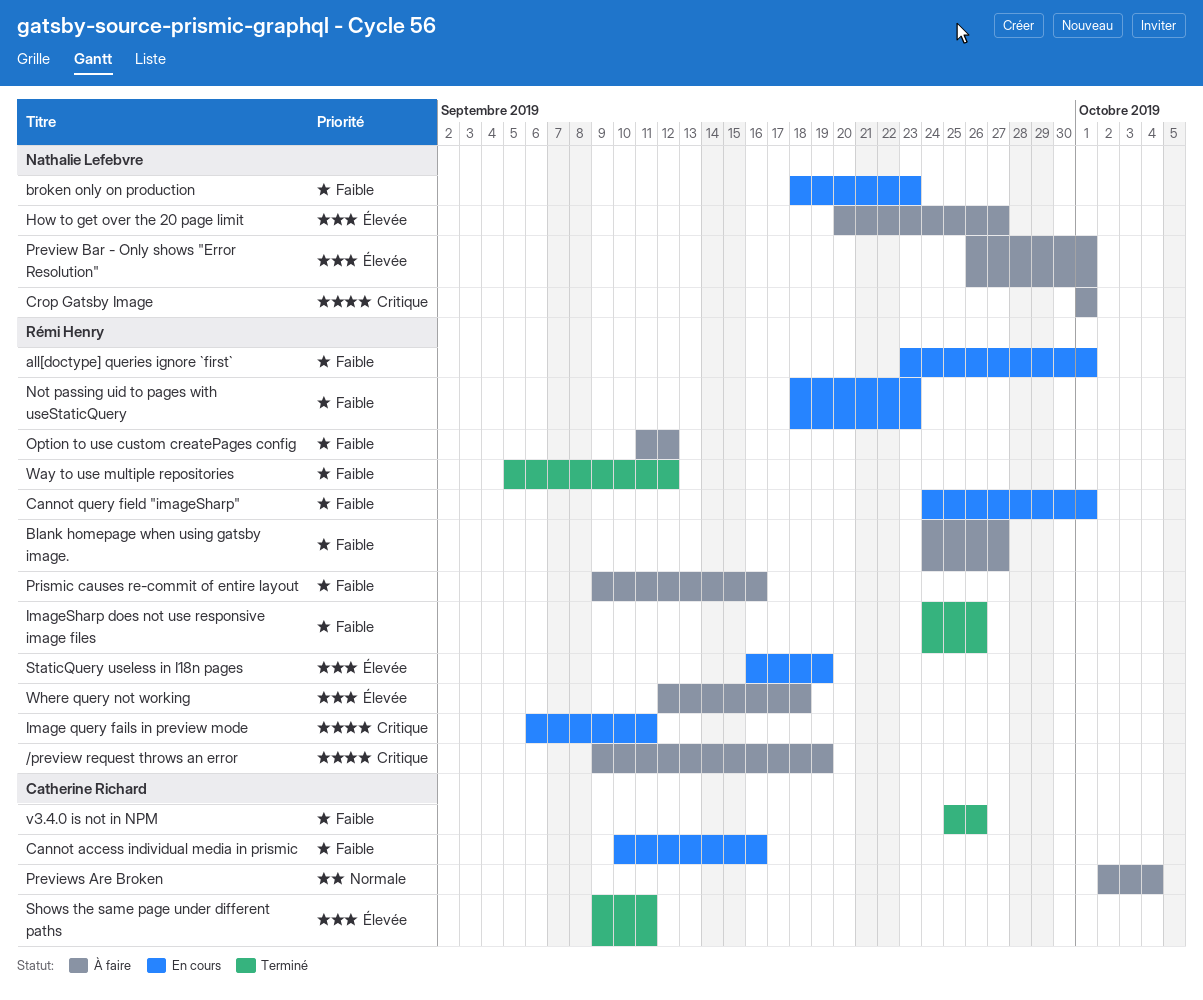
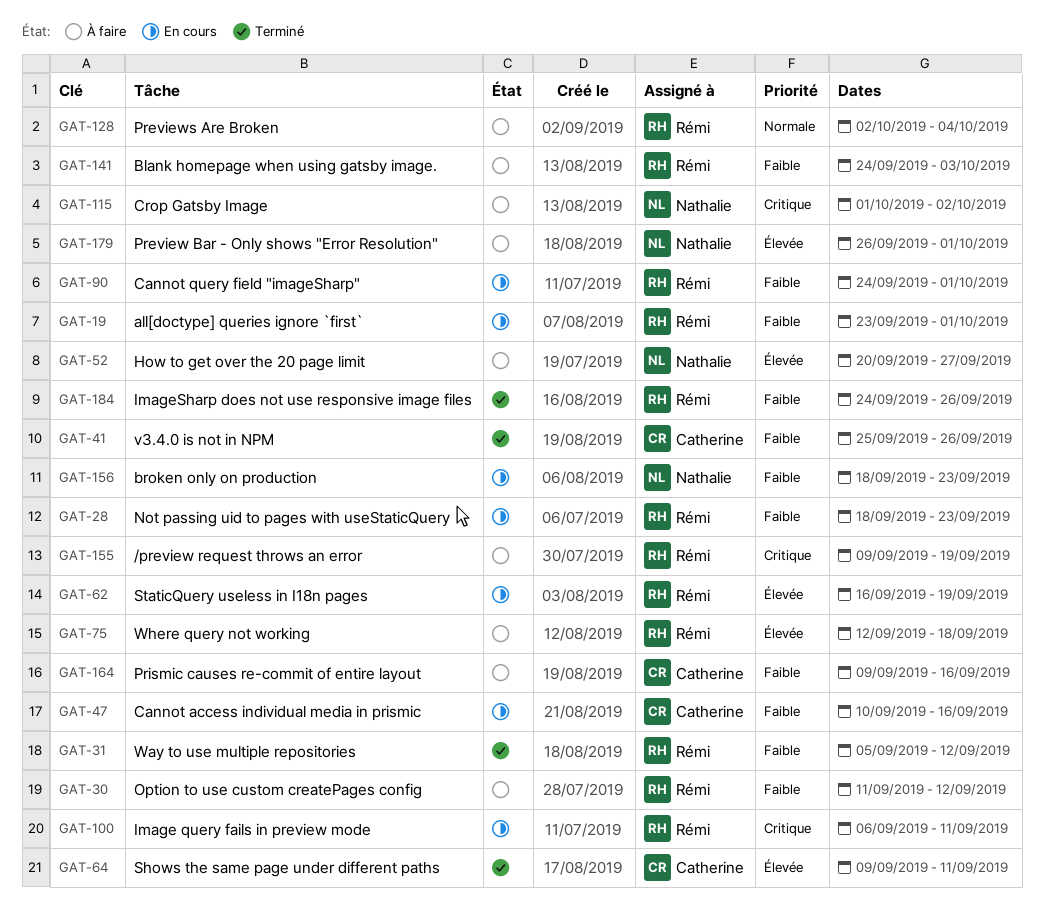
Blank homepage when using gatsby image., due: Sep 27 -> Oct 3
Crop Gatsby Image, due: Oct 1 -> Oct 2
Previews Are Broken, owner: Catherine Richard -> Rémi Henry
Prismic causes re-commit of entire layout, owner: Rémi Henry -> Catherine Richard

